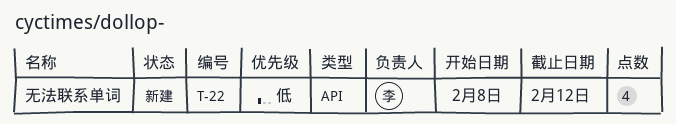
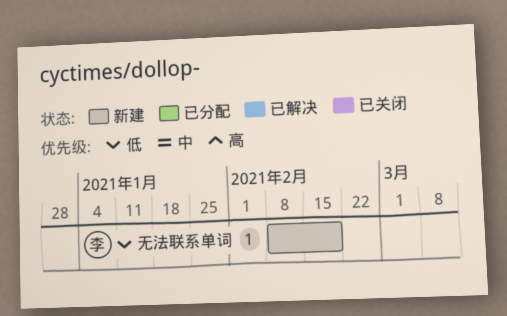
无法联系单词, estimate: 4 -> 1
无法联系单词, due: Feb 12 -> Feb 19

